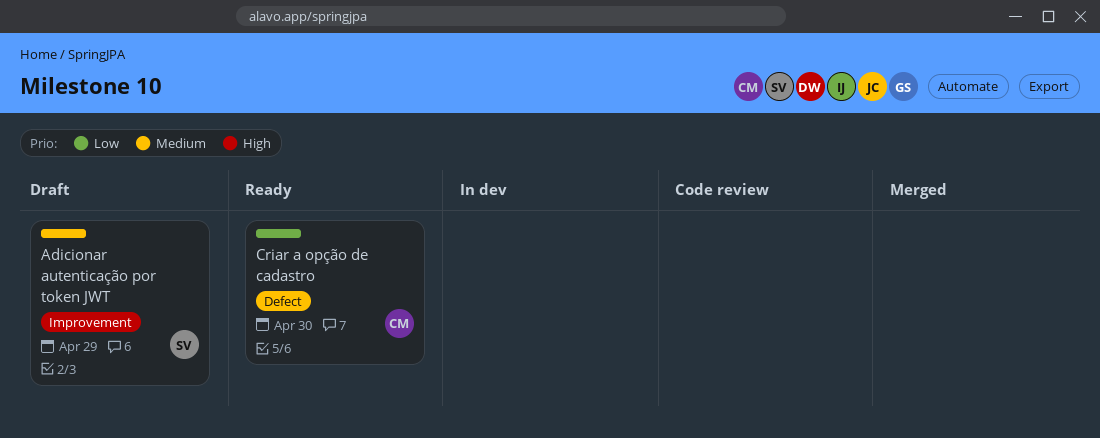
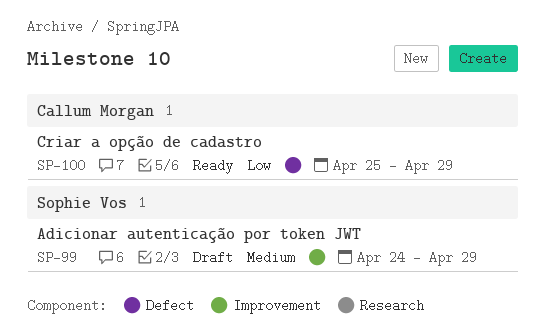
Criar a opção de cadastro, due: Apr 30 -> Apr 29

